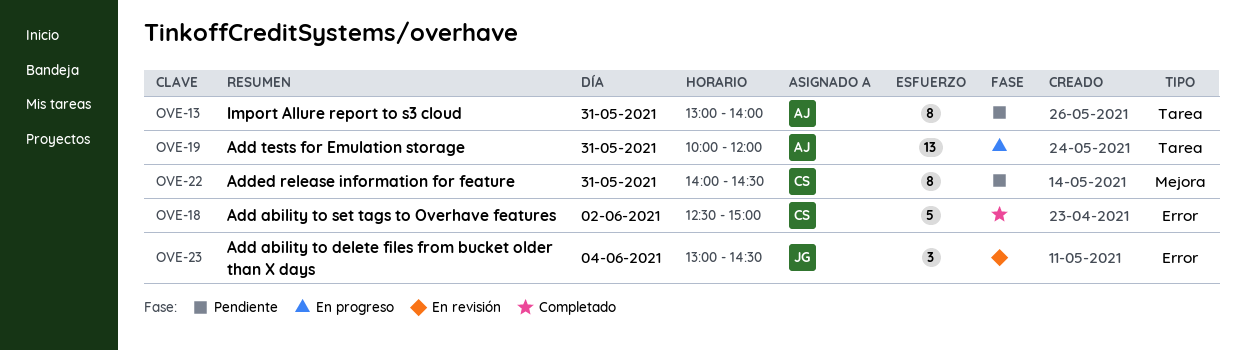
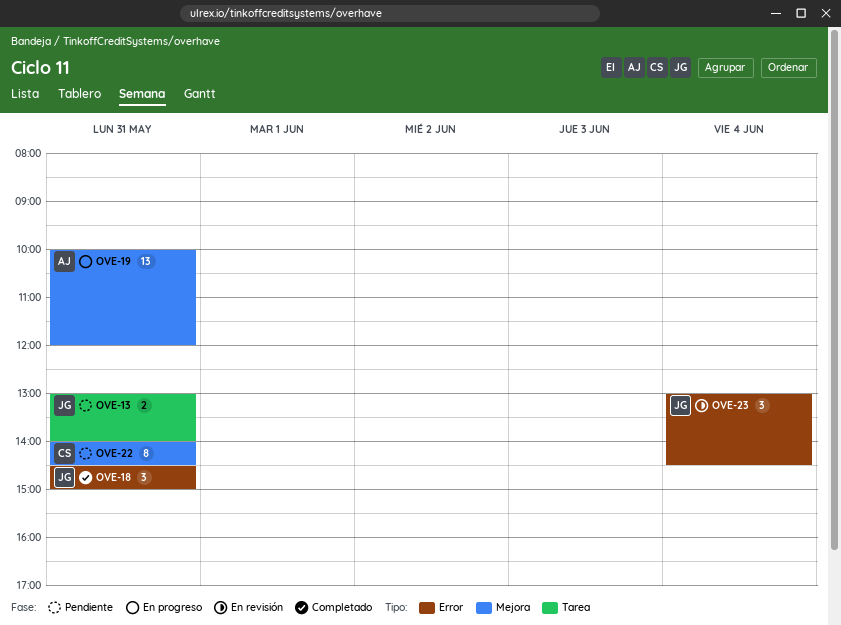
OVE-13, owner: AJ -> JG
OVE-13, estimate: 8 -> 2
OVE-18, owner: CS -> JG
OVE-18, estimate: 5 -> 3
OVE-18, day: Jun 2 -> May 31
OVE-18, begins: 12:30 -> 14:30
OVE-19, label: Tarea -> Mejora

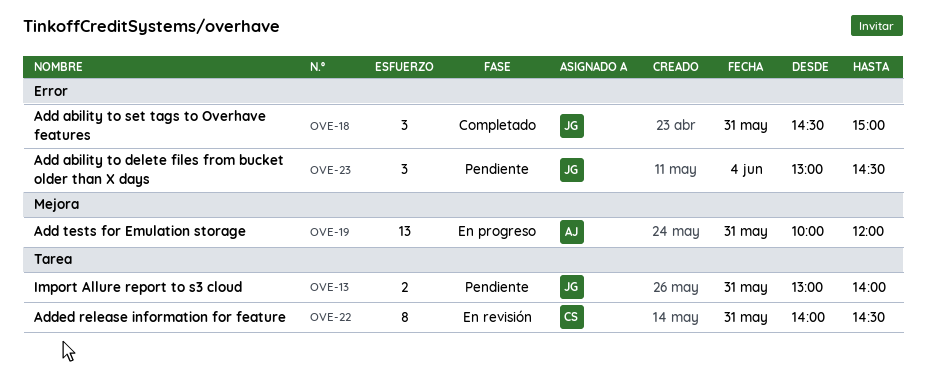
OVE-22, status: Pendiente -> En revisión
OVE-22, label: Mejora -> Tarea
OVE-23, status: En revisión -> Pendiente

